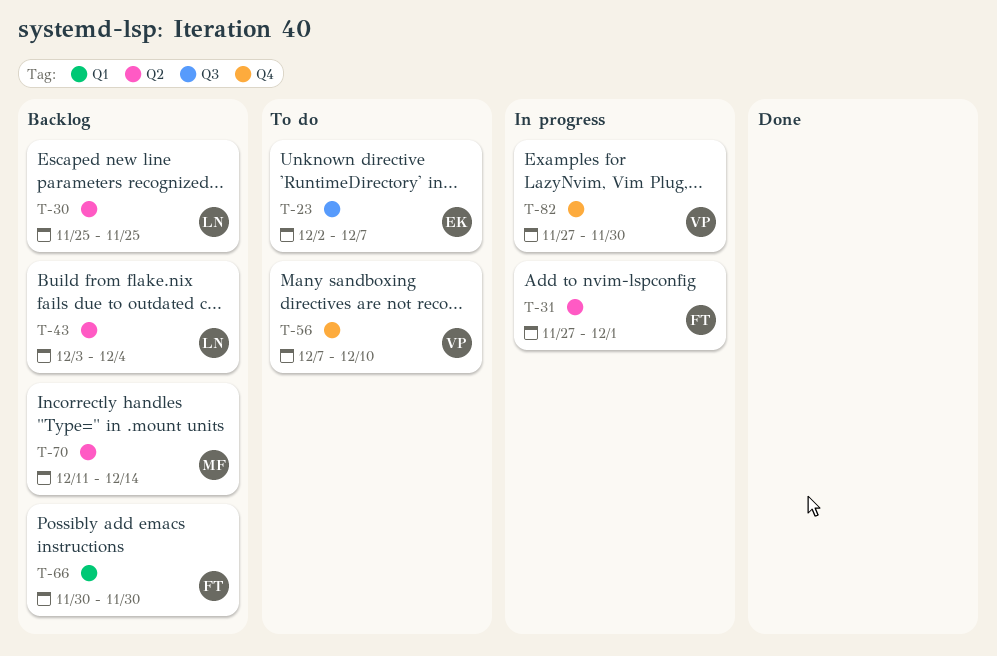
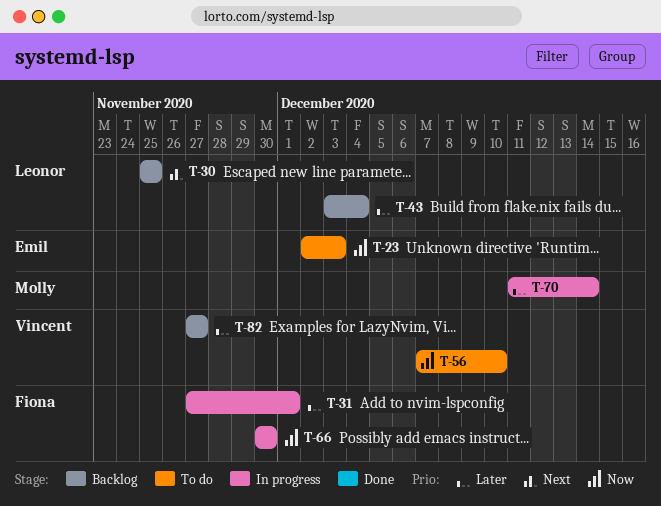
T-23, due: Dec 7 -> Dec 3
T-66, status: Backlog -> In progress
T-70, status: Backlog -> In progress
T-82, status: In progress -> Backlog
T-82, due: Nov 30 -> Nov 27

